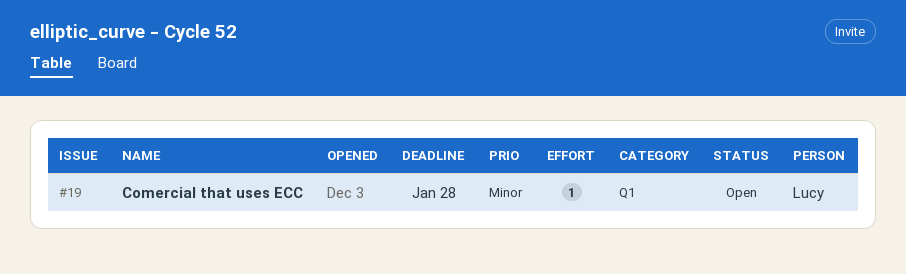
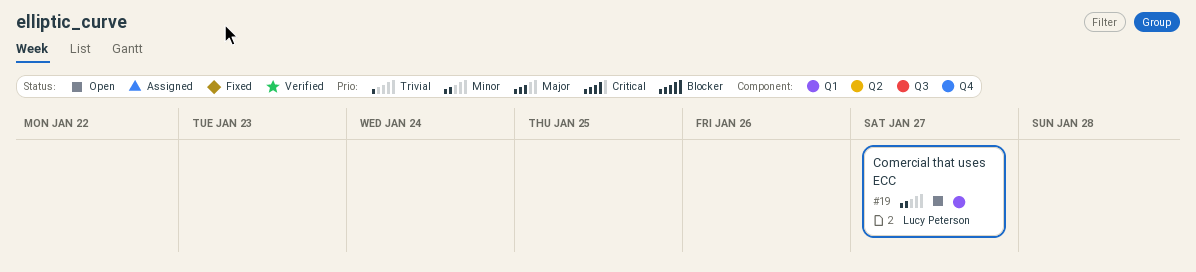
#19, due: Jan 28 -> Jan 27

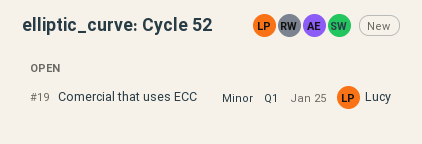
#19, due: Jan 27 -> Jan 25

